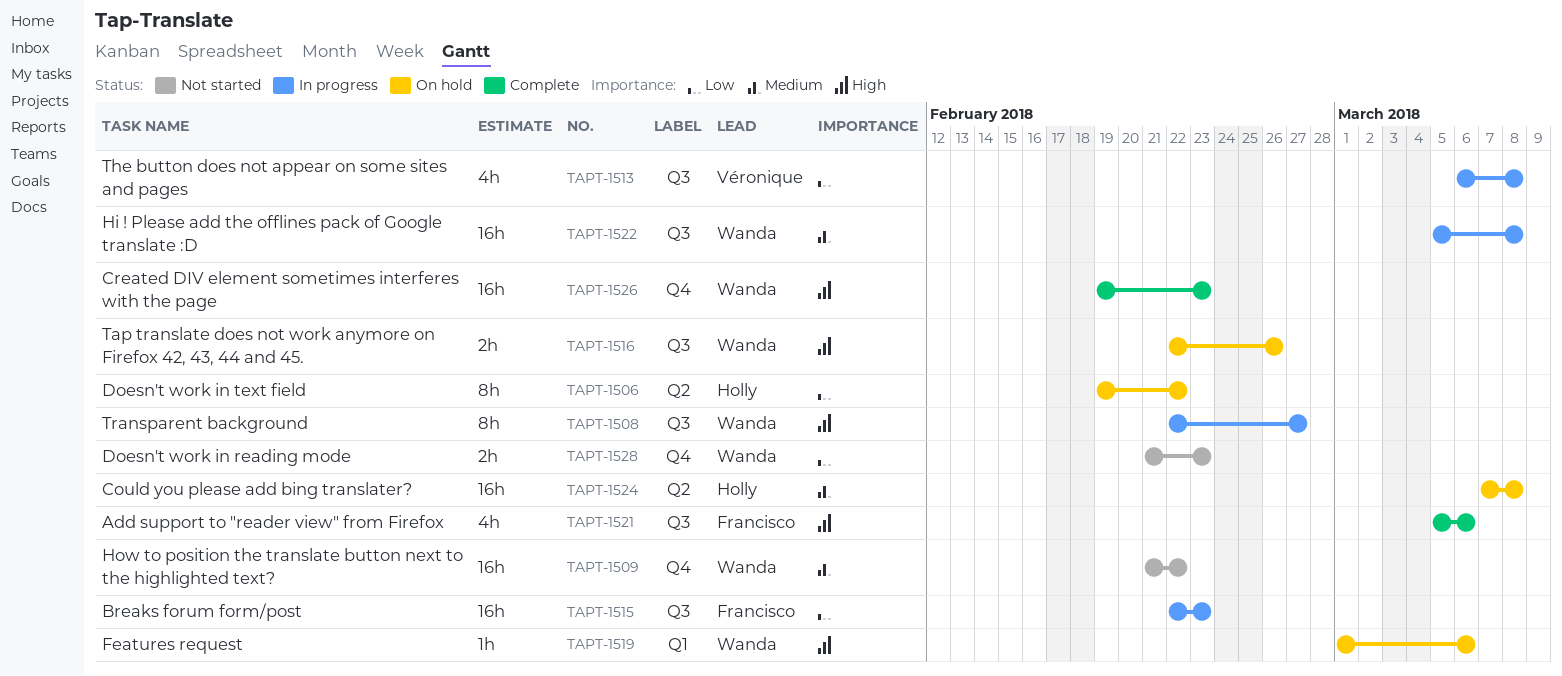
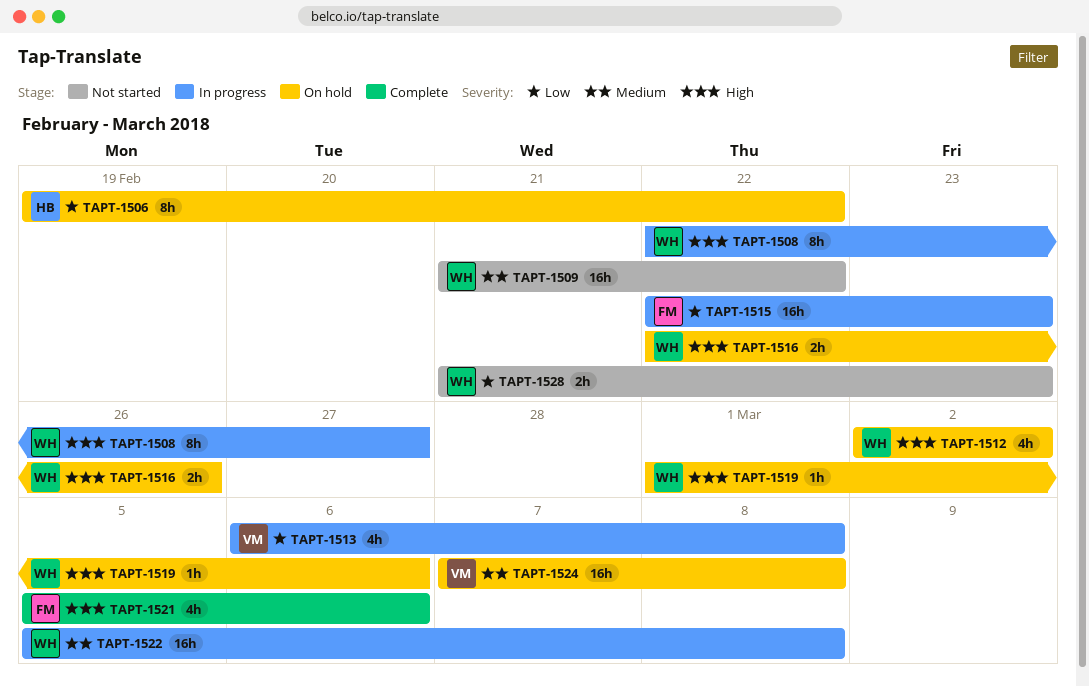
TAPT-1512: none -> present
TAPT-1524, owner: Holly -> Véronique
TAPT-1526: present -> none

